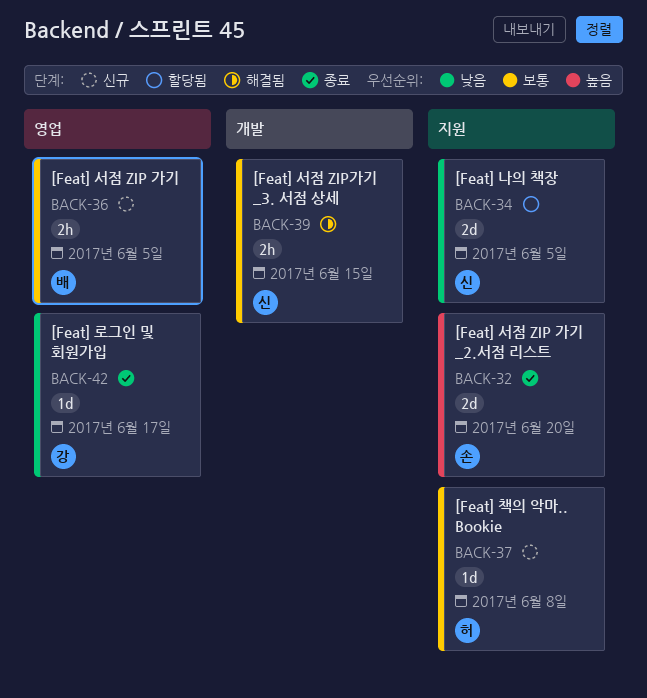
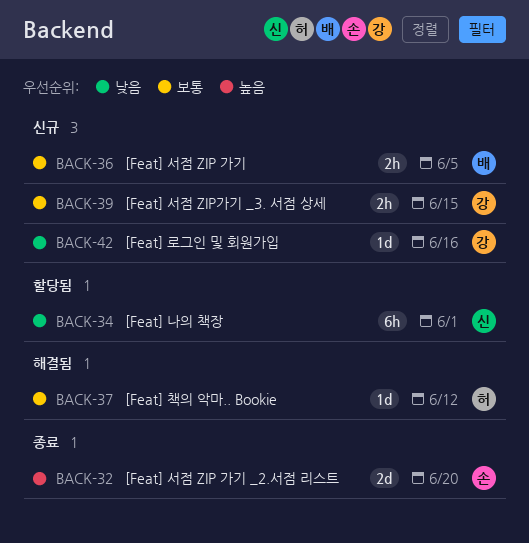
BACK-34, estimate: 2d -> 6h
BACK-34, due: Jun 5 -> Jun 1
BACK-37, status: 신규 -> 해결됨
BACK-37, due: Jun 8 -> Jun 12
BACK-39, status: 해결됨 -> 신규
BACK-39, owner: 신 -> 강
BACK-42, status: 종료 -> 신규
BACK-42, due: Jun 17 -> Jun 16

